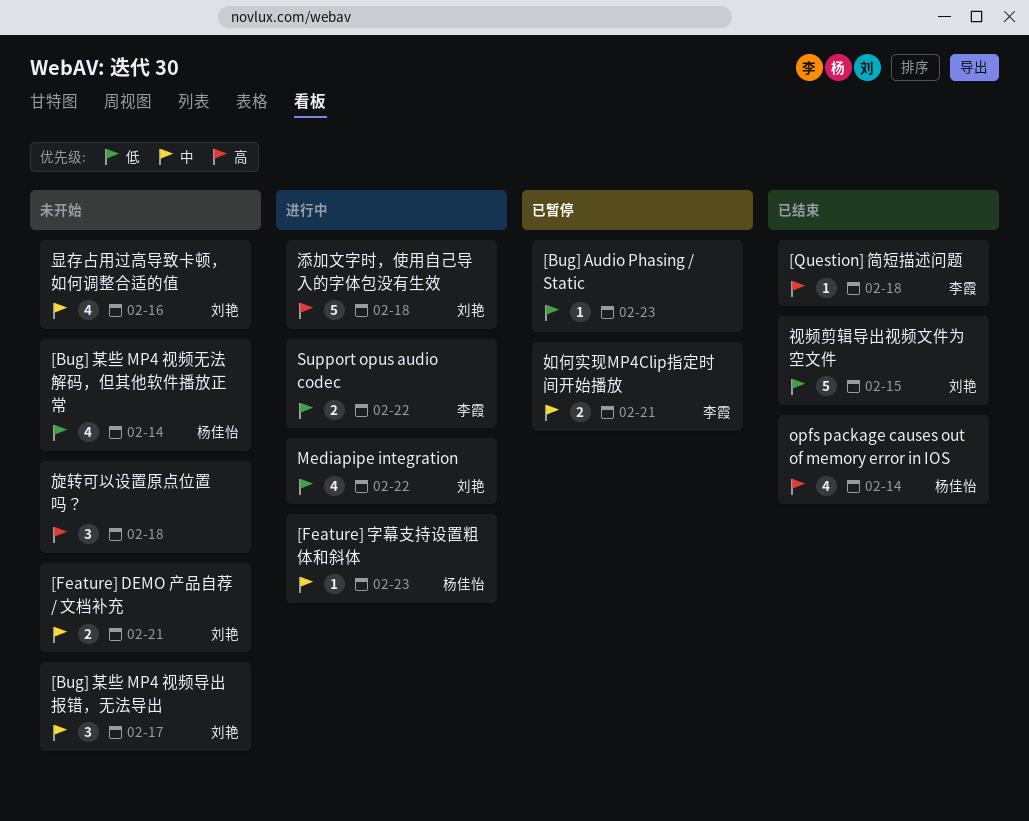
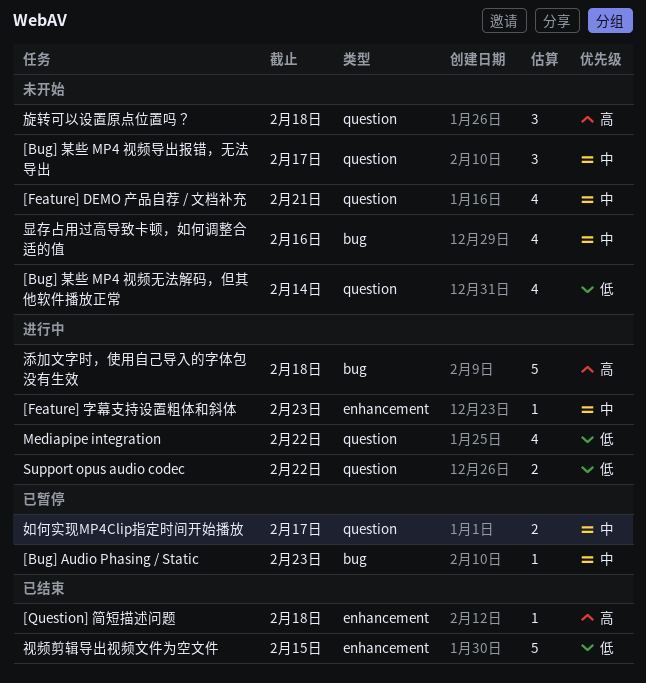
[Bug] Audio Phasing / Static, priority: 低 -> 中
[Feature] DEMO 产品自荐 / 文档补充, estimate: 2 -> 4
opfs package causes out of memory error in IOS: present -> none
如何实现MP4Clip指定时间开始播放, due: Feb 21 -> Feb 17

